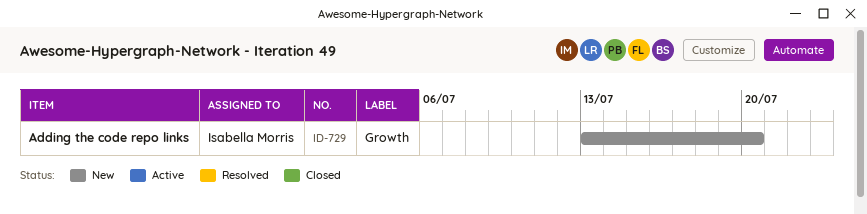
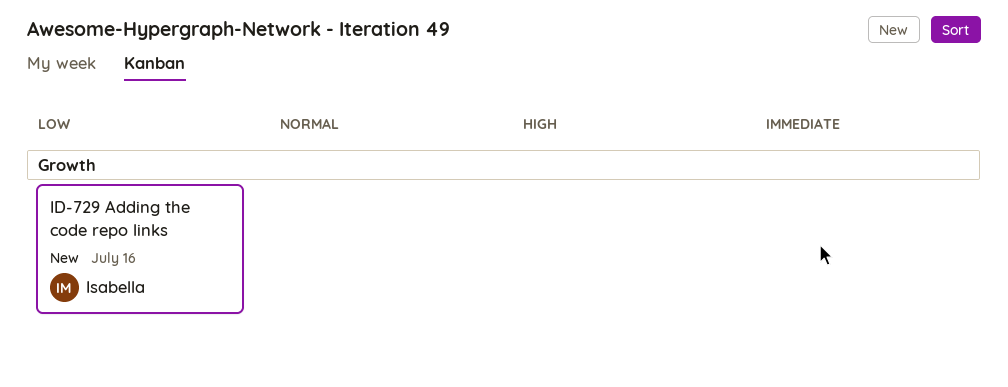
ID-729, due: Jul 20 -> Jul 16

